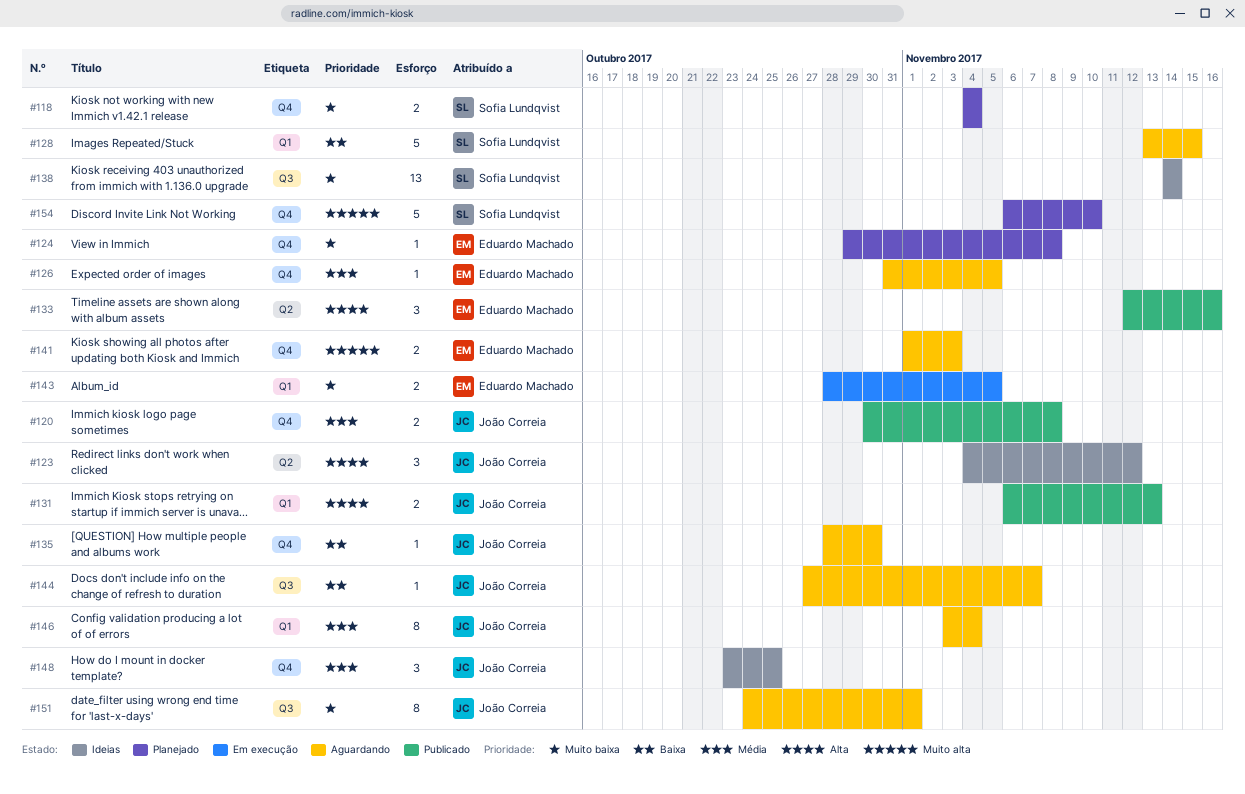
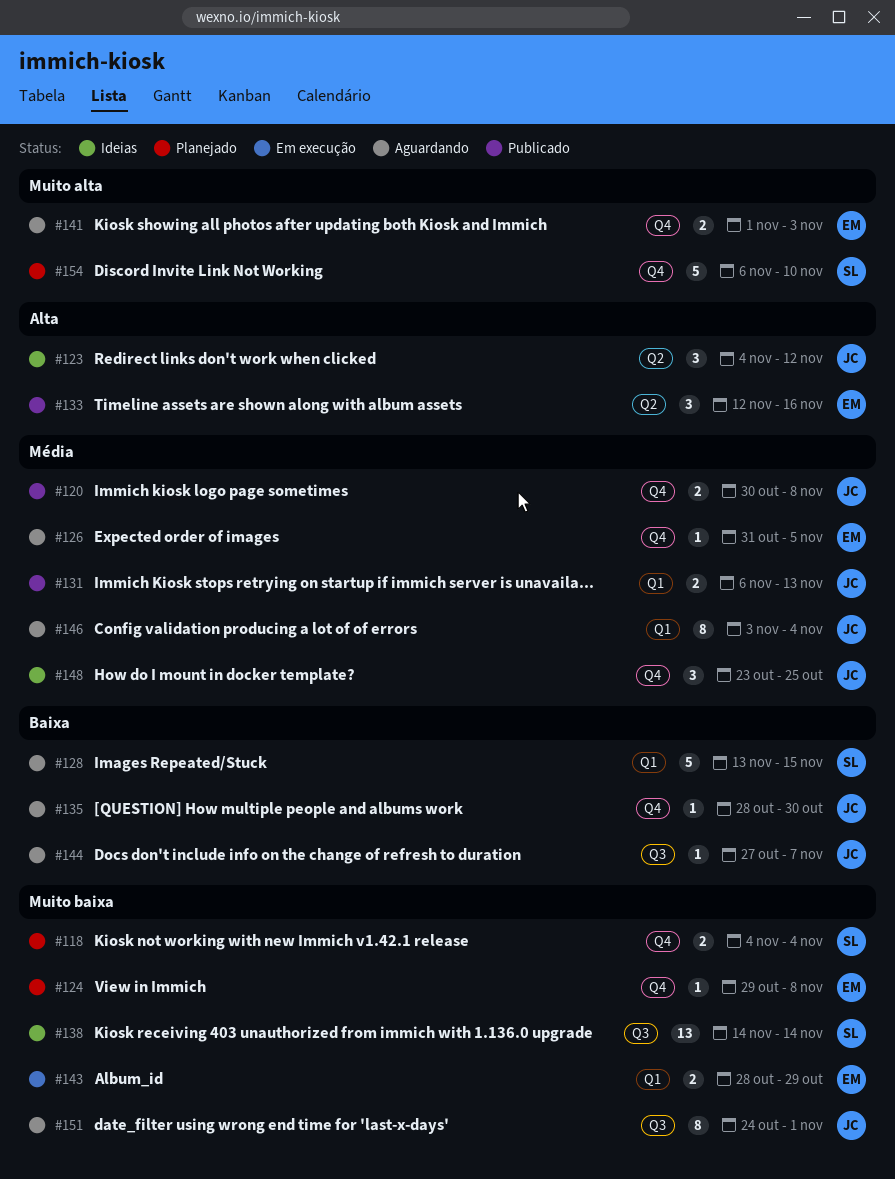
#131, priority: Alta -> Média
#143, due: Nov 5 -> Oct 29

